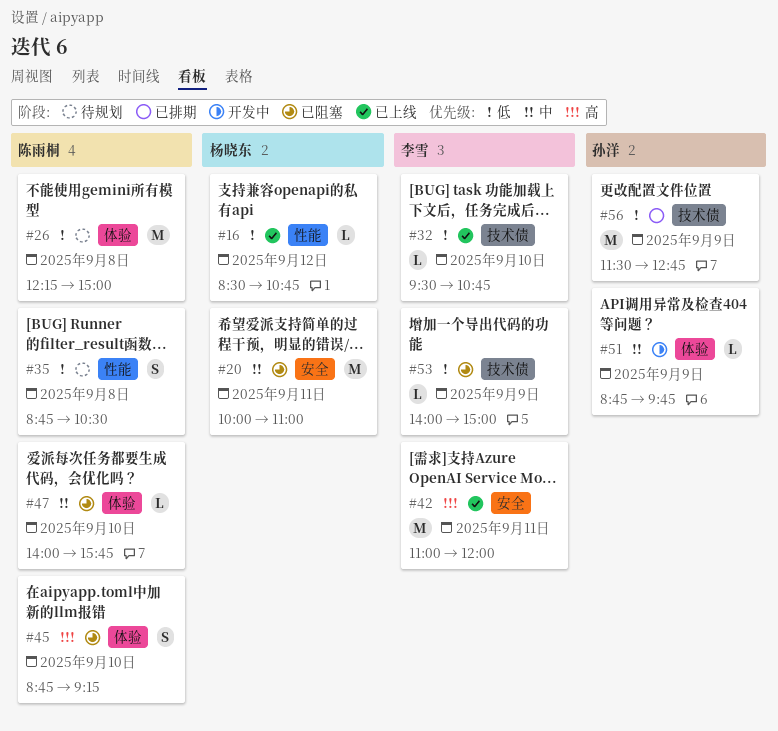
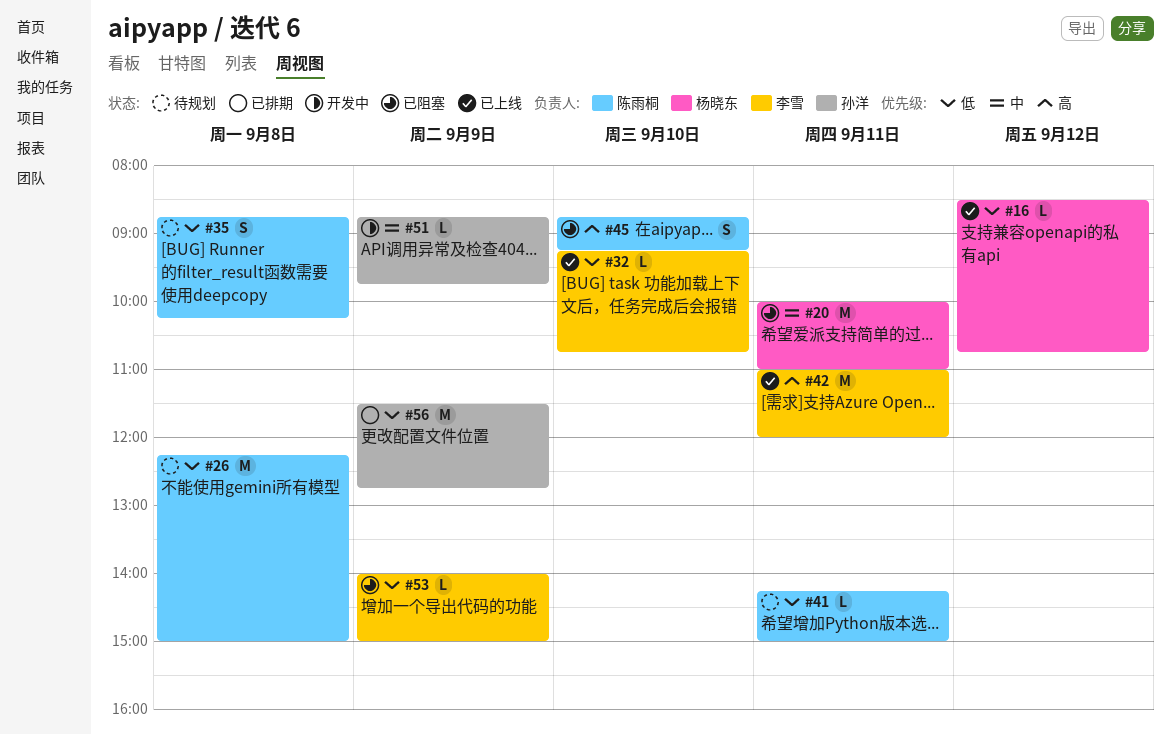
#32, begins: 09:30 -> 09:15
#35, ends: 10:30 -> 10:15
#41: none -> present
#47: present -> none

